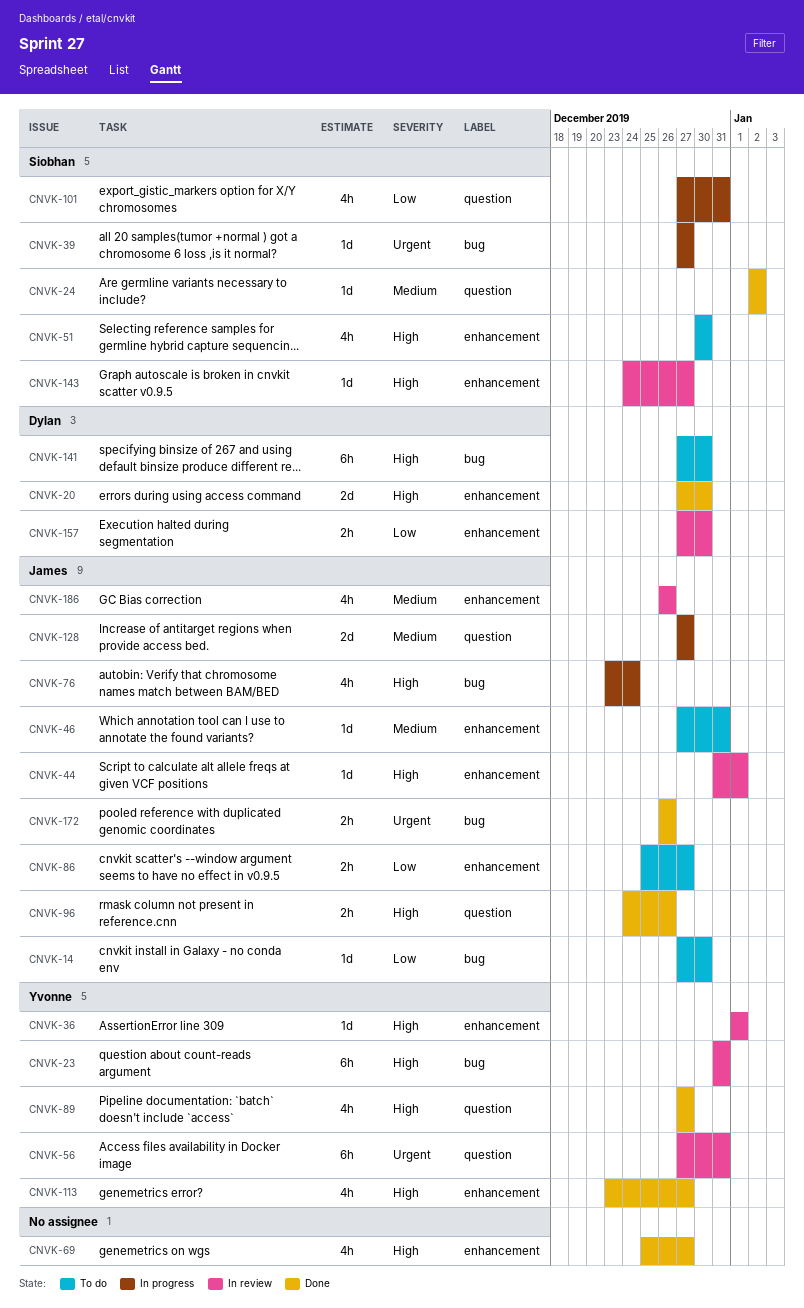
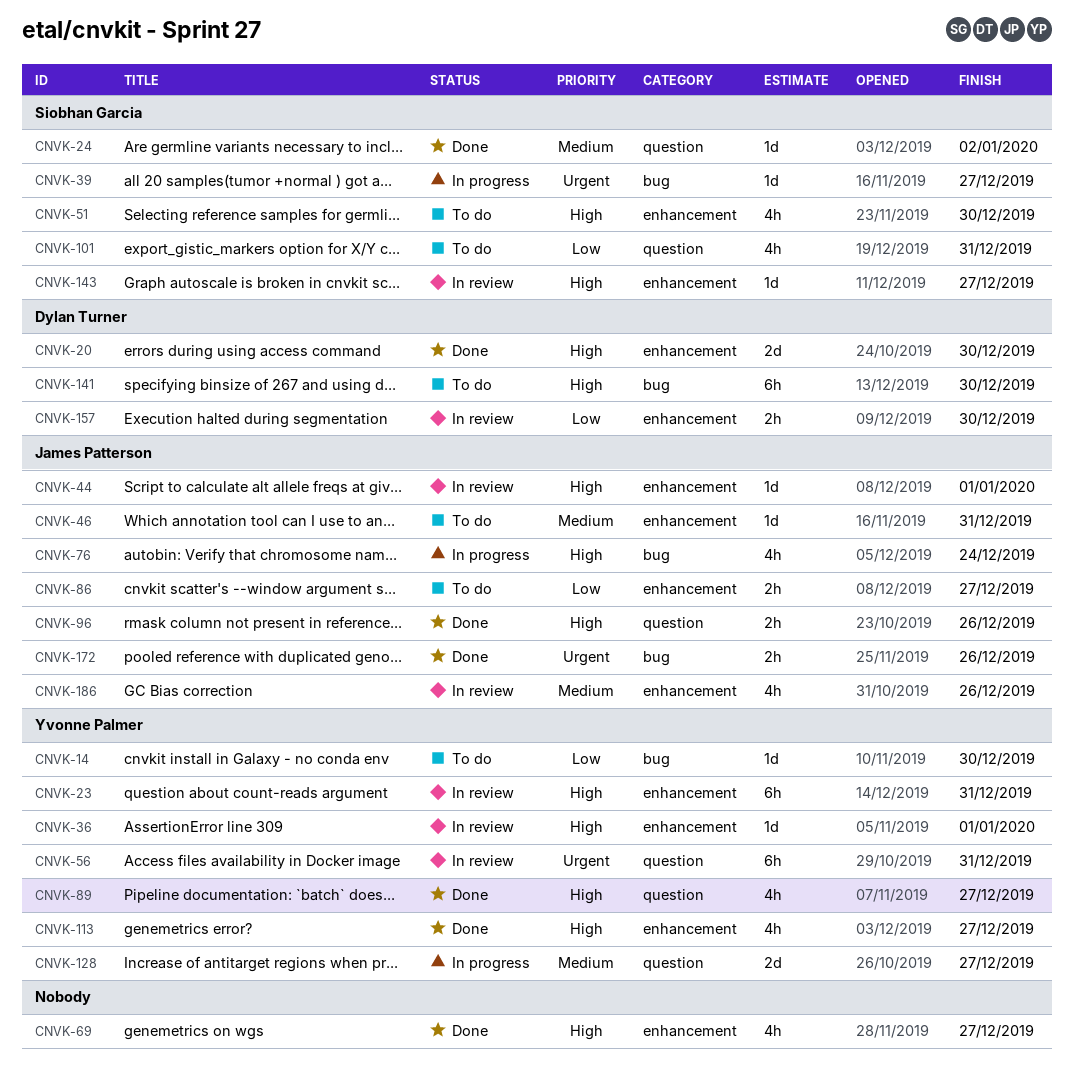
CNVK-14, owner: James Patterson -> Yvonne Palmer
CNVK-23, label: bug -> enhancement
CNVK-101, status: In progress -> To do
CNVK-128, owner: James Patterson -> Yvonne Palmer

